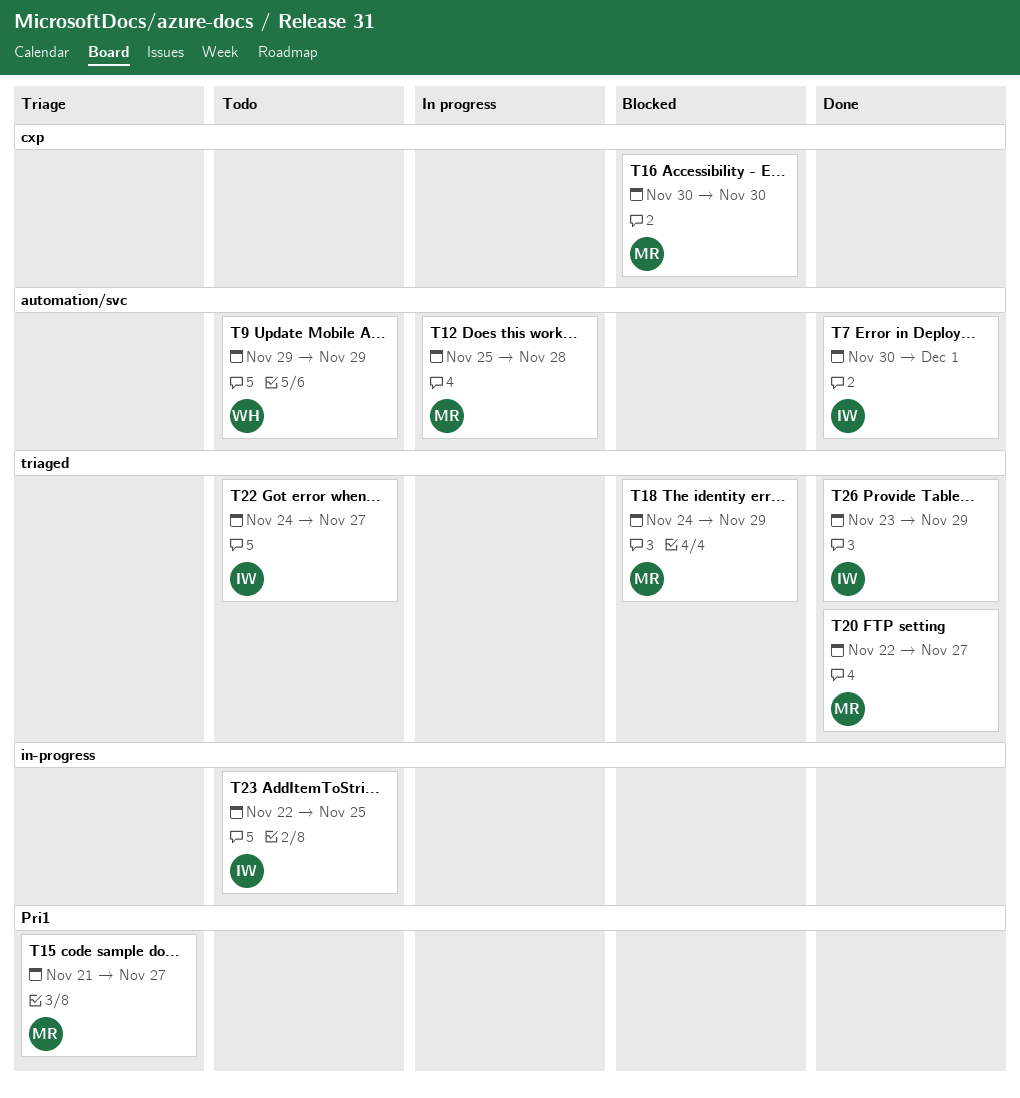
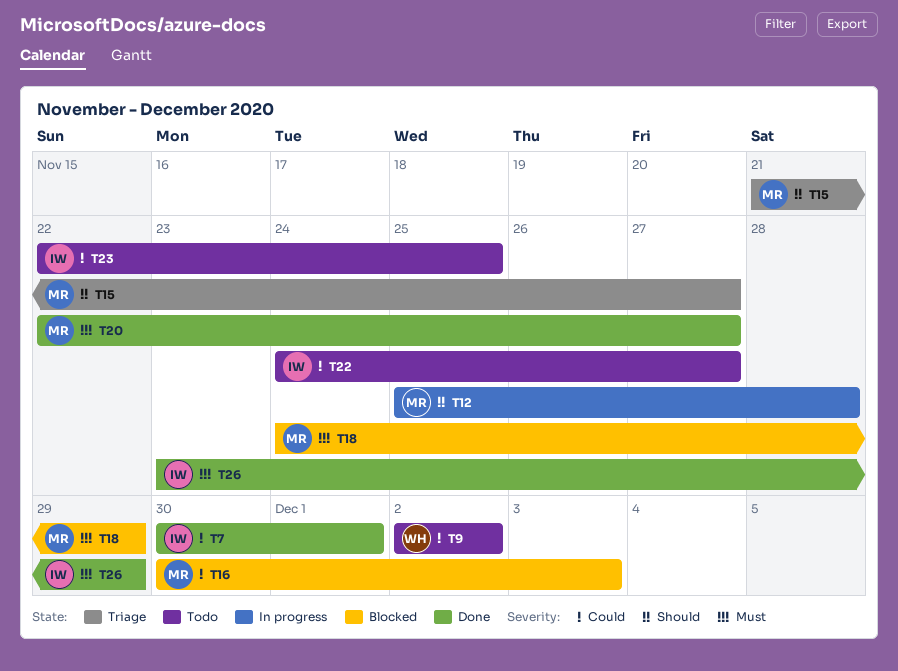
T9, start: Nov 29 -> Dec 2
T9, due: Nov 29 -> Dec 2
T16, due: Nov 30 -> Dec 3

